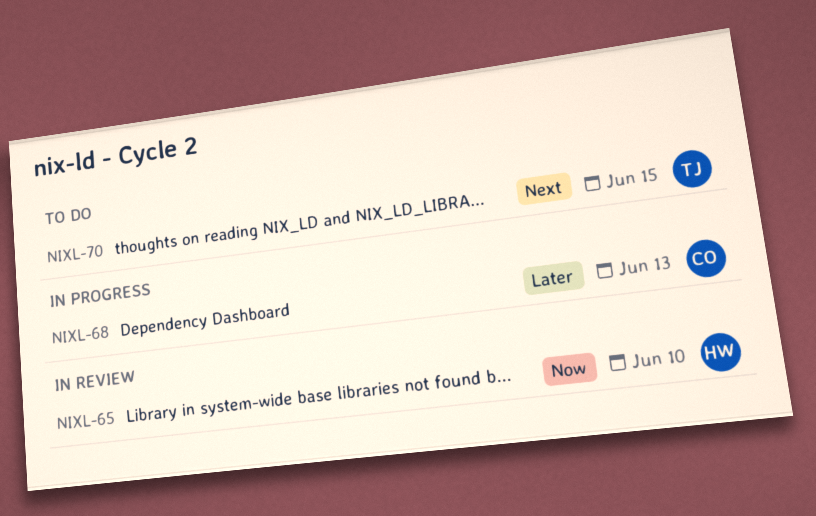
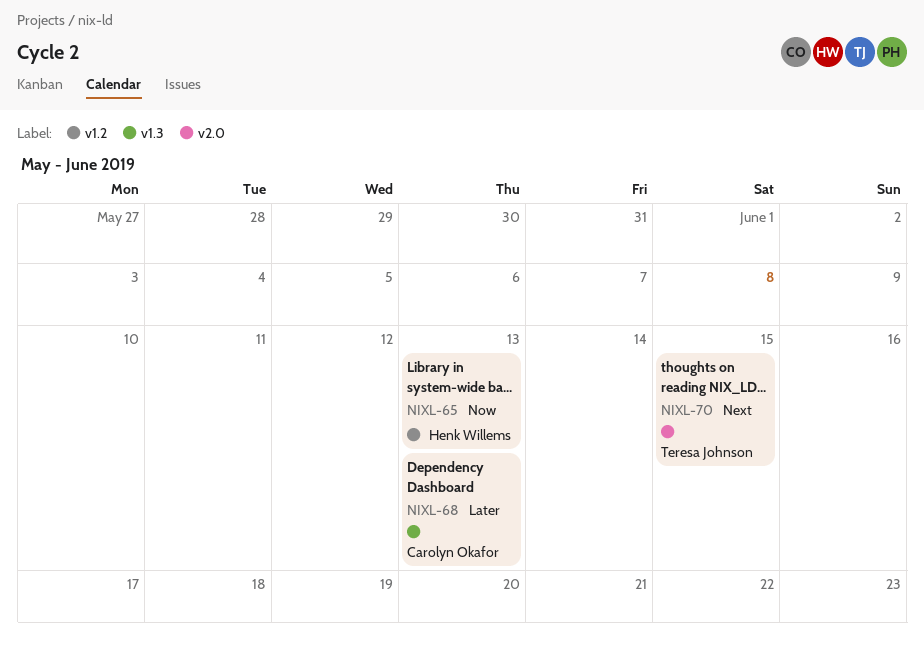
NIXL-65, due: Jun 10 -> Jun 13

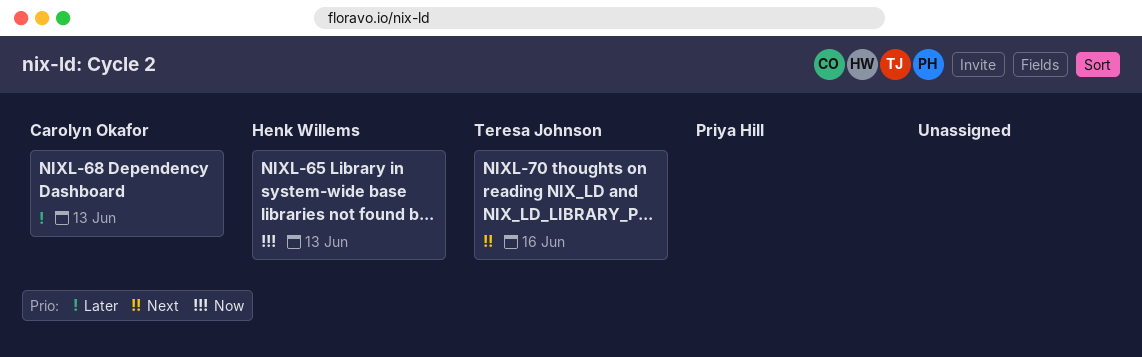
NIXL-70, due: Jun 15 -> Jun 16

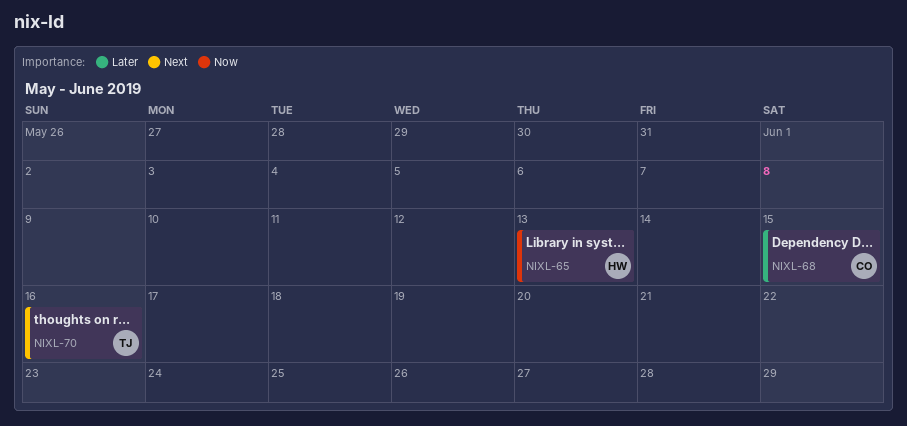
NIXL-68, due: Jun 13 -> Jun 15

